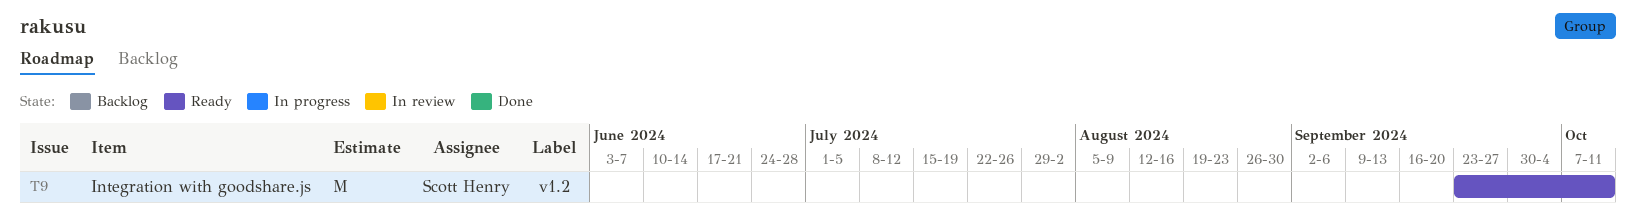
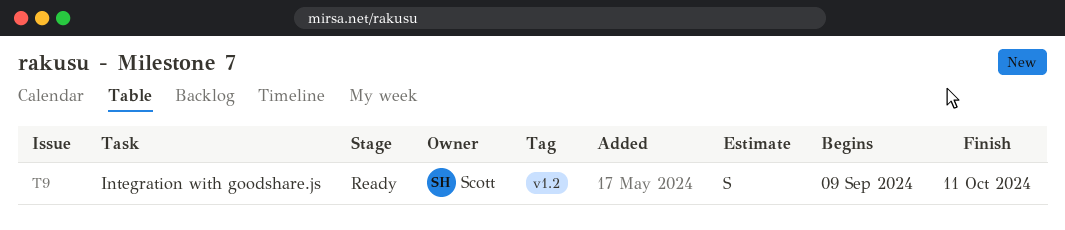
T9, estimate: M -> S
T9, start: Sep 23 -> Sep 9

